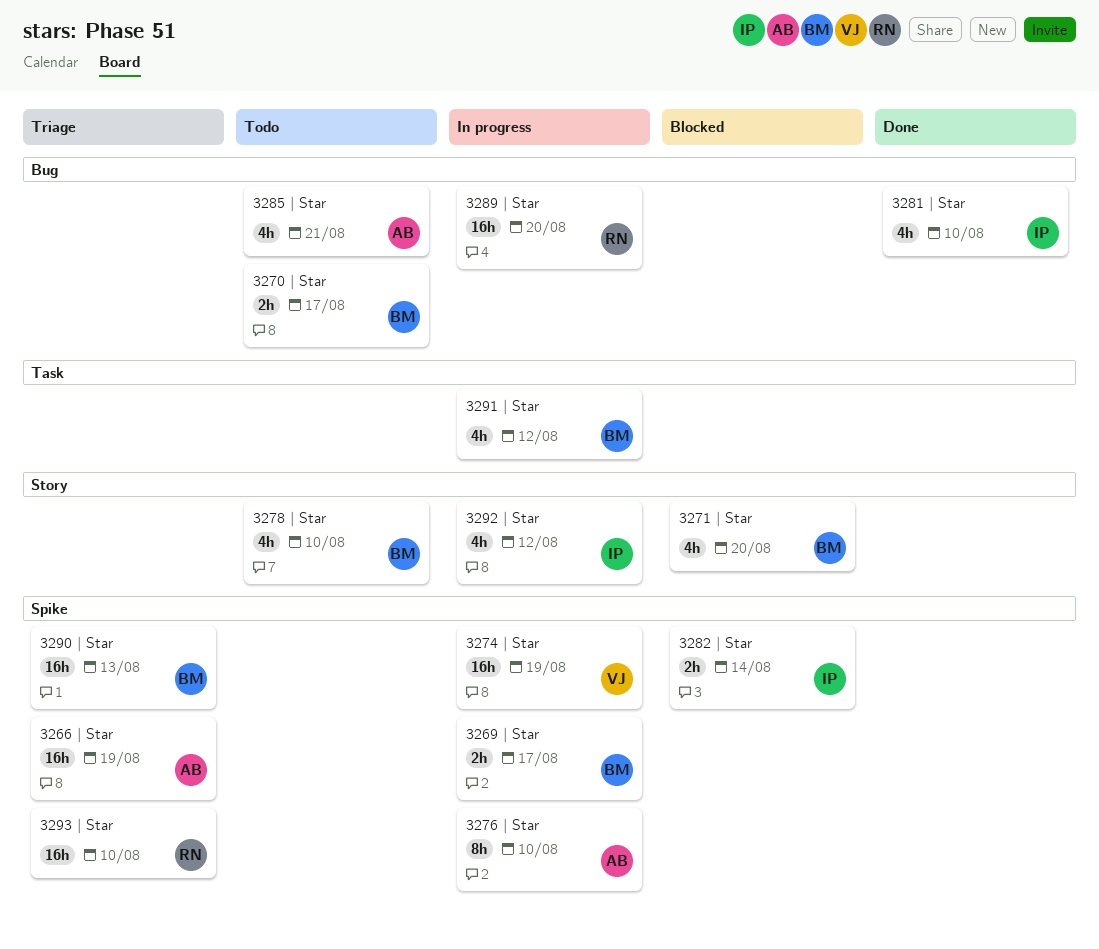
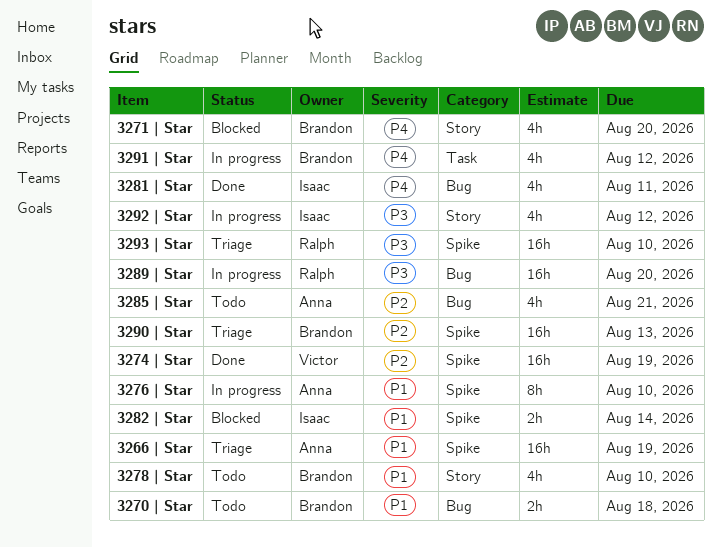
3269 | Star: present -> none
3270 | Star, due: Aug 17 -> Aug 18
3274 | Star, status: In progress -> Done
3281 | Star, due: Aug 10 -> Aug 11

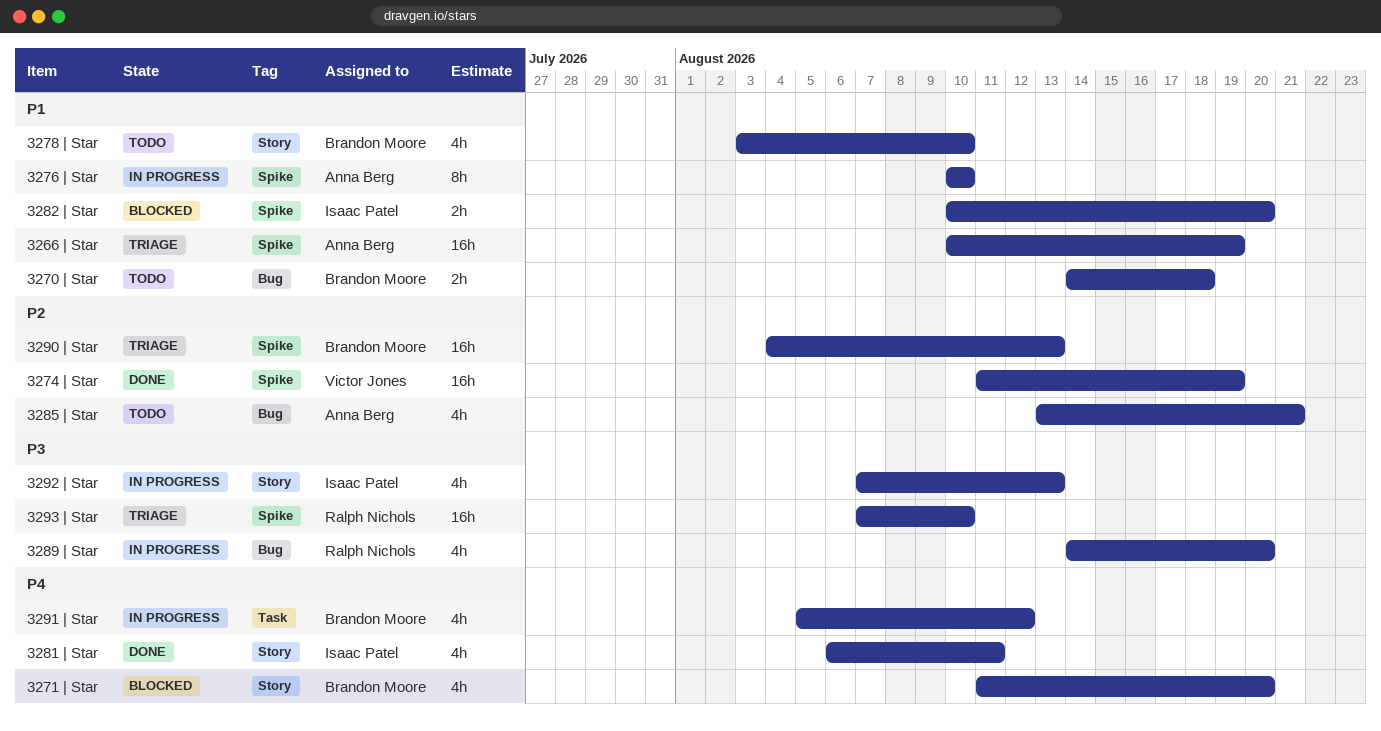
3281 | Star, label: Bug -> Story
3282 | Star, due: Aug 14 -> Aug 20
3289 | Star, estimate: 16h -> 4h
3292 | Star, due: Aug 12 -> Aug 13

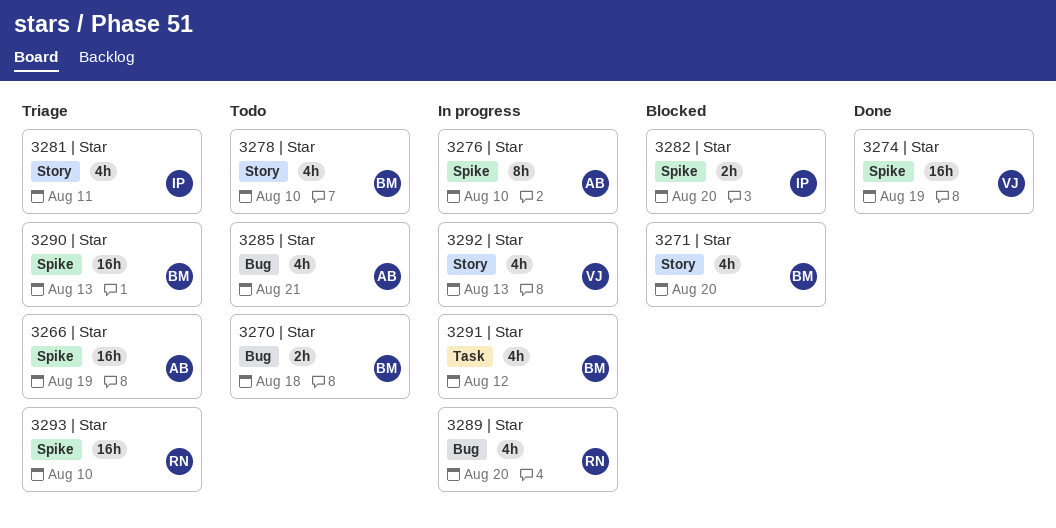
3281 | Star, status: Done -> Triage
3292 | Star, owner: Isaac Patel -> Victor Jones

